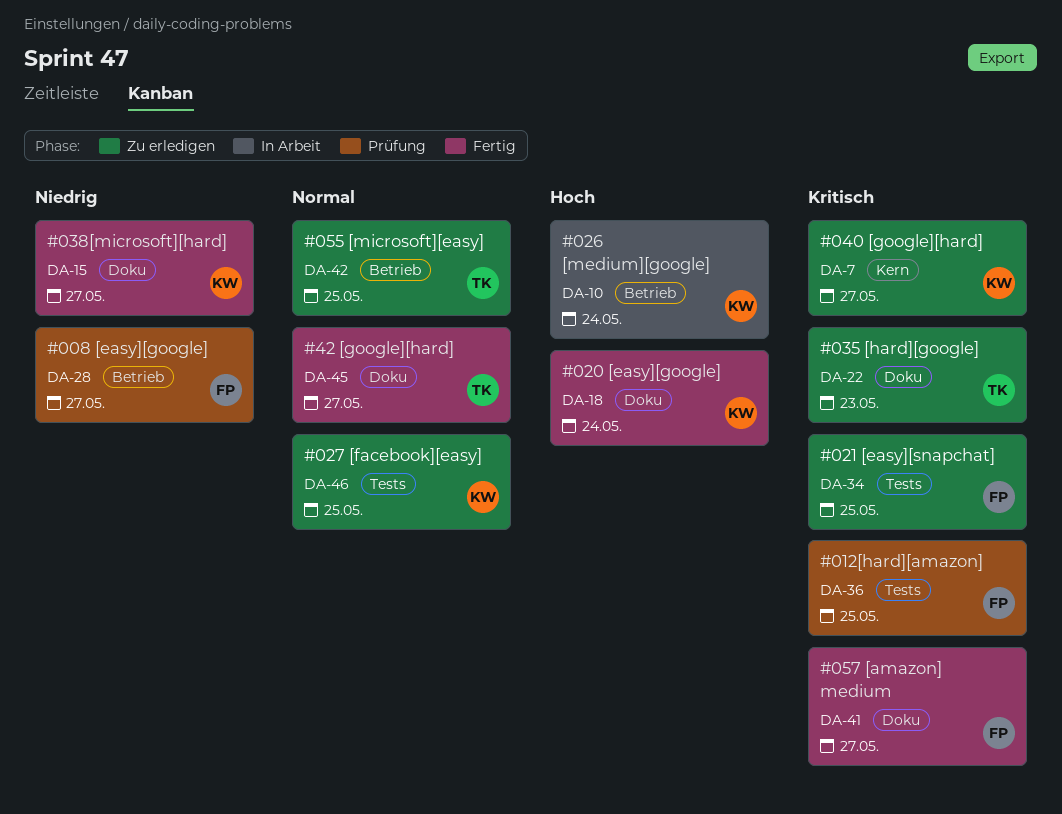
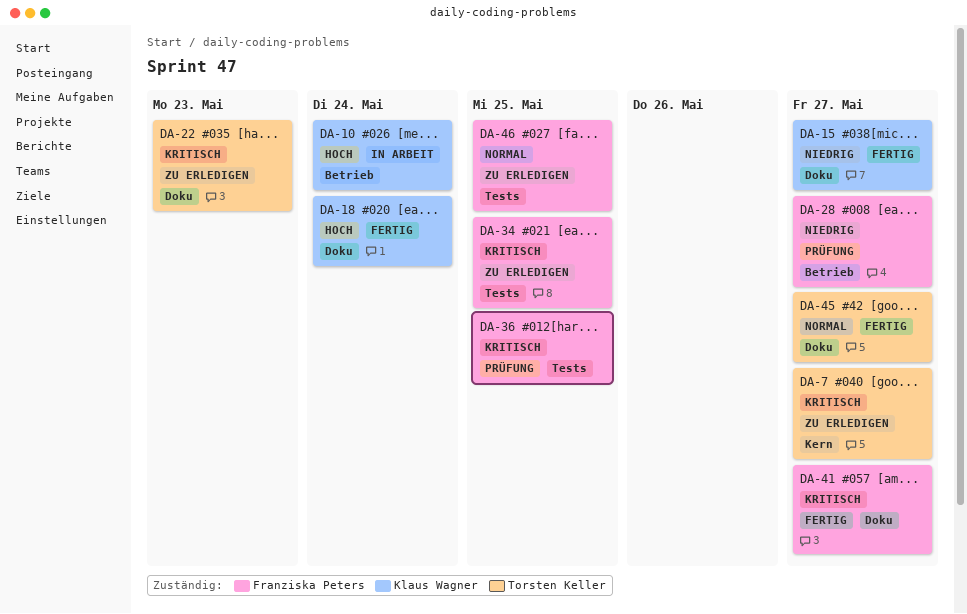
DA-7, owner: Klaus Wagner -> Torsten Keller
DA-42: present -> none
DA-46, owner: Klaus Wagner -> Franziska Peters

